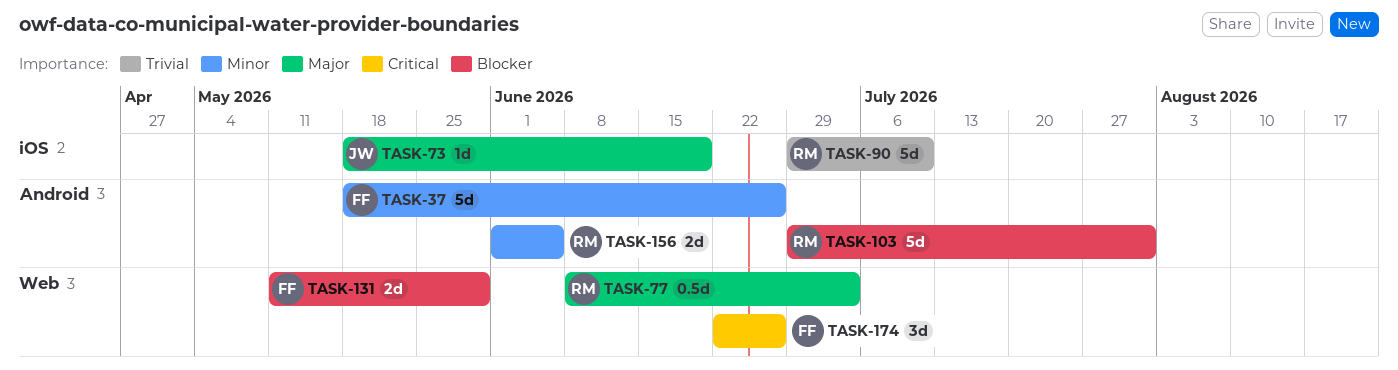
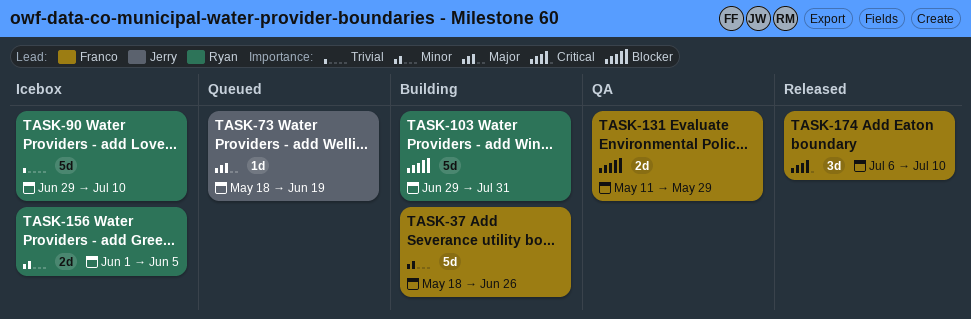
TASK-77: present -> none
TASK-174, start: Jun 22 -> Jul 6
TASK-174, due: Jun 26 -> Jul 10

